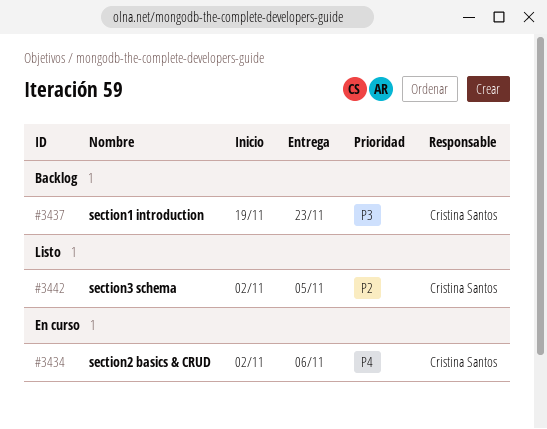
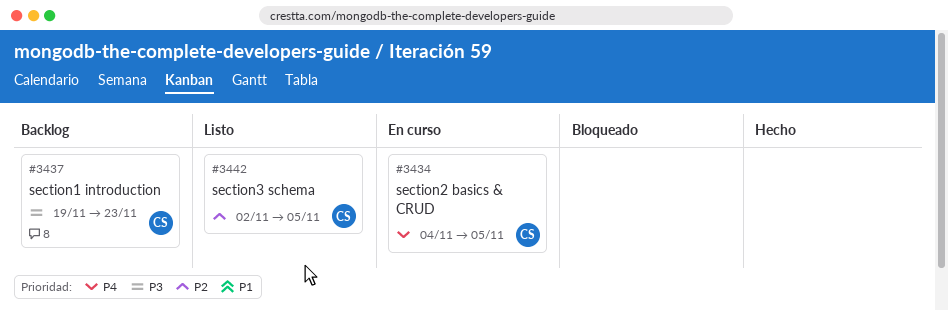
#3434, start: Nov 2 -> Nov 4
#3434, due: Nov 6 -> Nov 5

